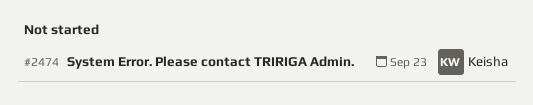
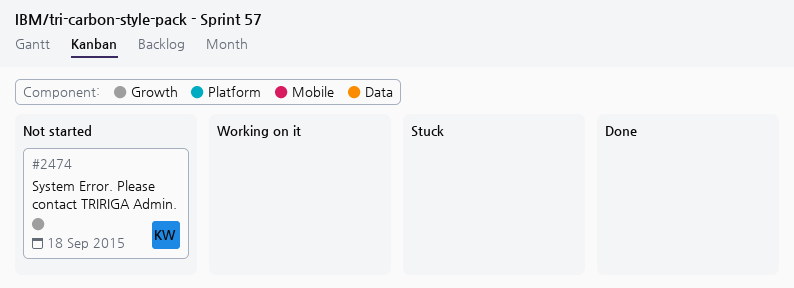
#2474, due: Sep 23 -> Sep 18

